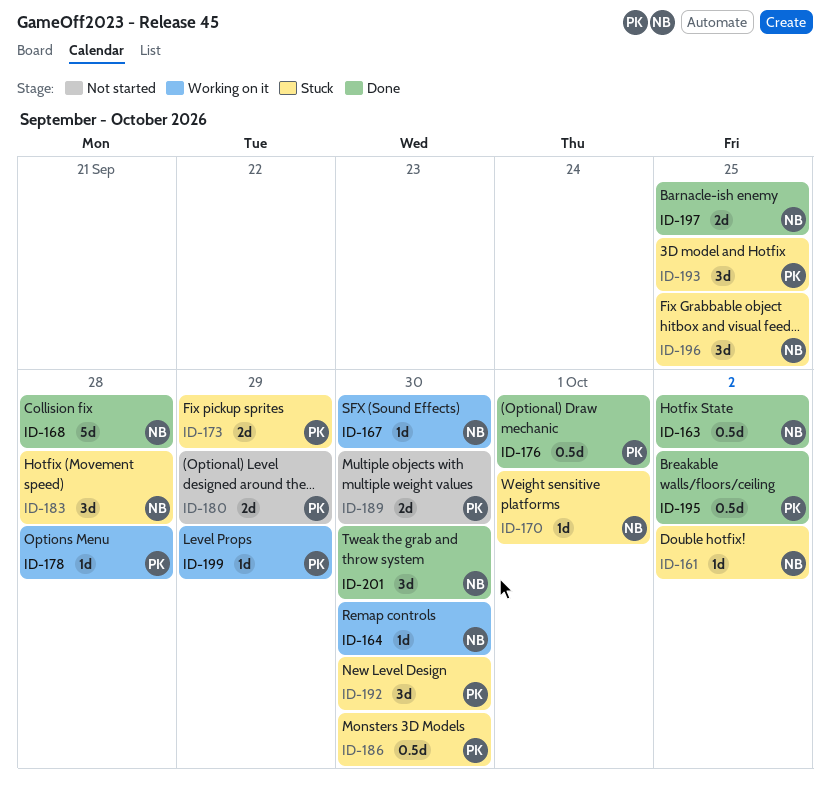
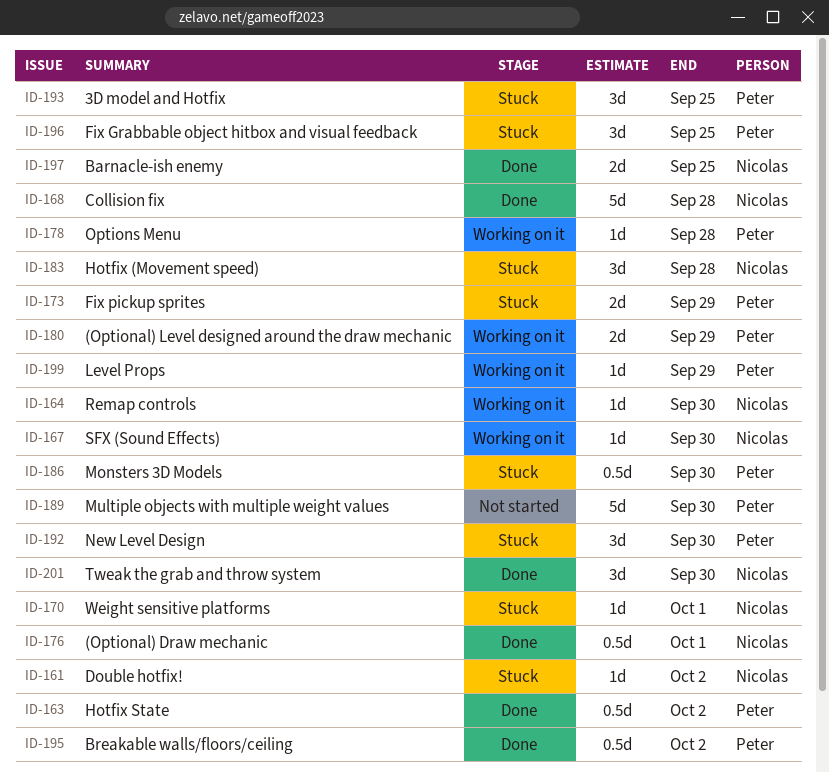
ID-163, owner: Nicolas -> Peter
ID-176, owner: Peter -> Nicolas
ID-180, status: Not started -> Working on it
ID-189, estimate: 2d -> 5d
ID-196, owner: Nicolas -> Peter

